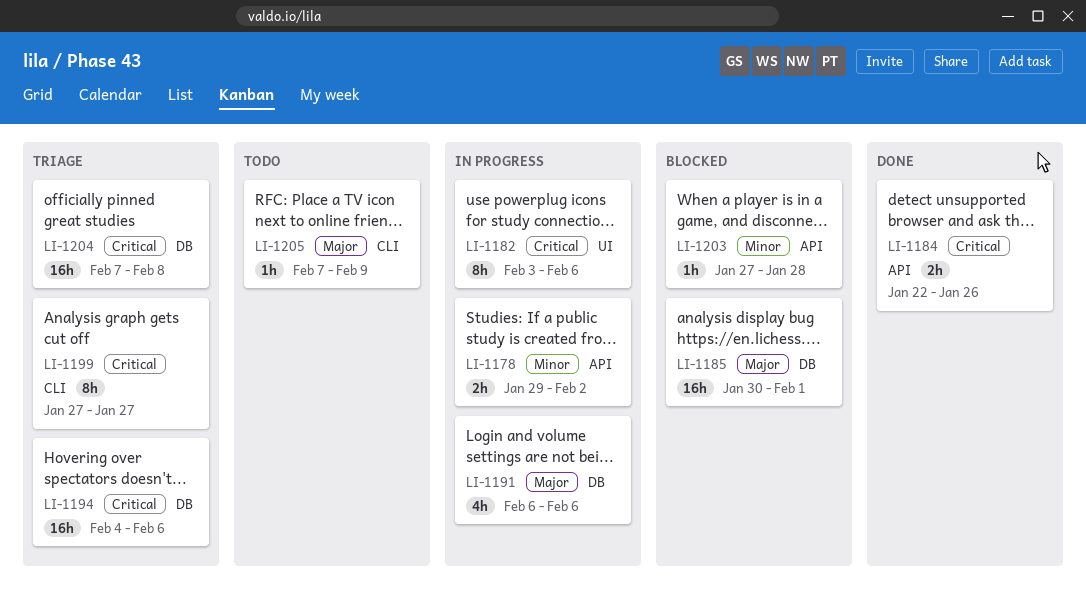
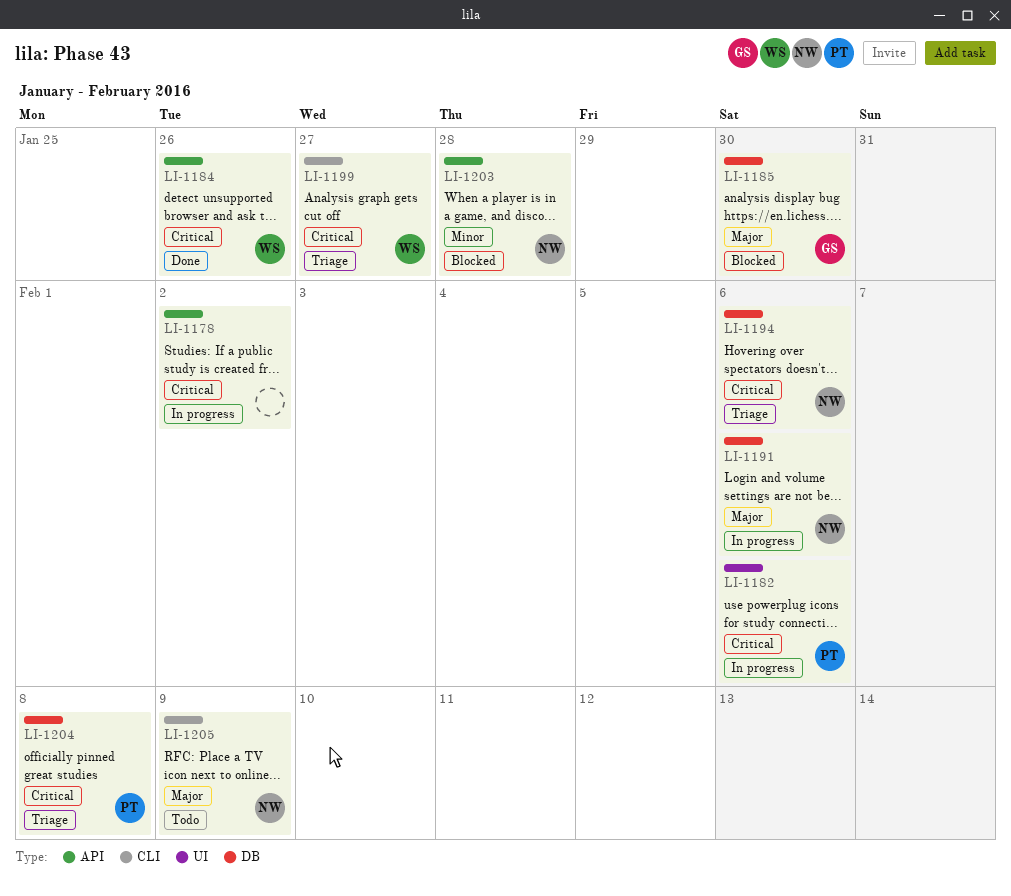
LI-1178, priority: Minor -> Critical
LI-1185, due: Feb 1 -> Jan 30

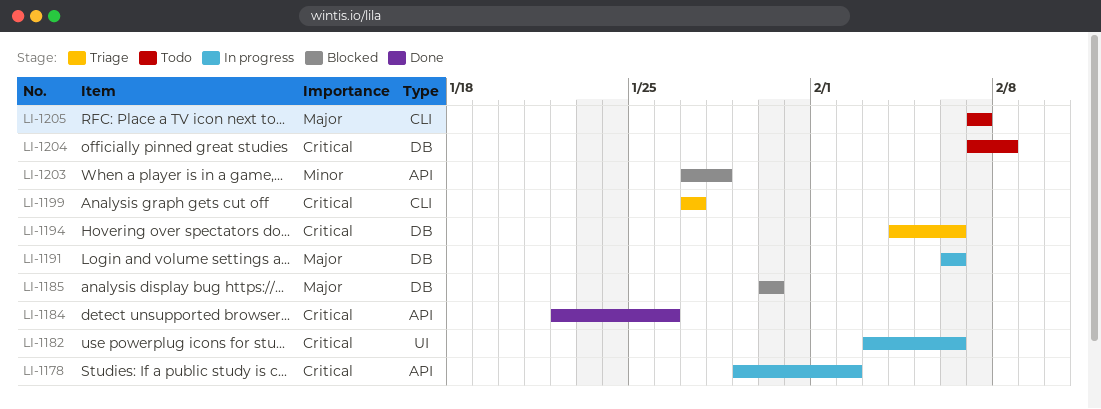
LI-1204, status: Triage -> Todo
LI-1205, due: Feb 9 -> Feb 7

